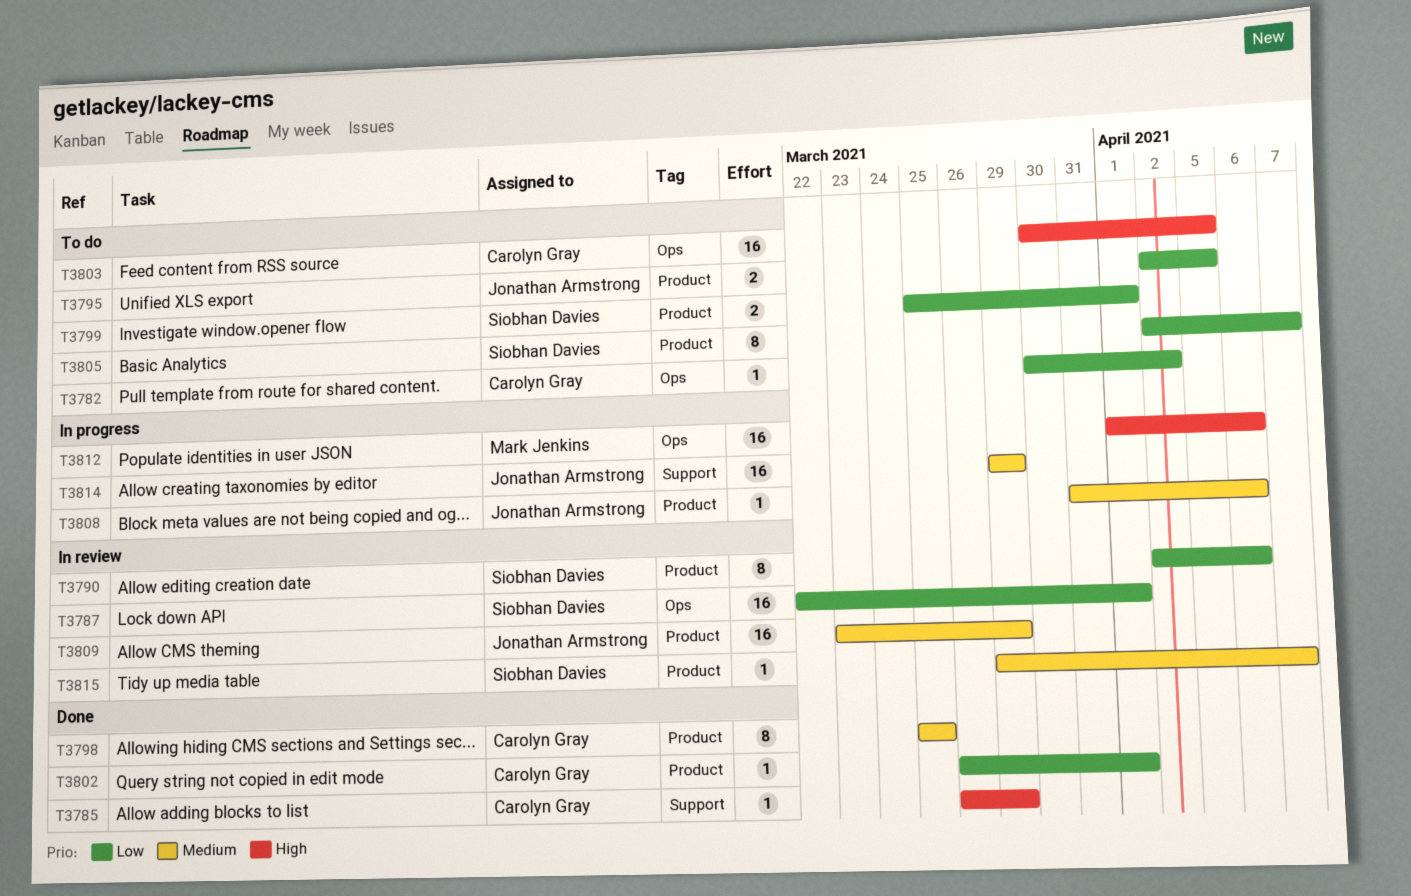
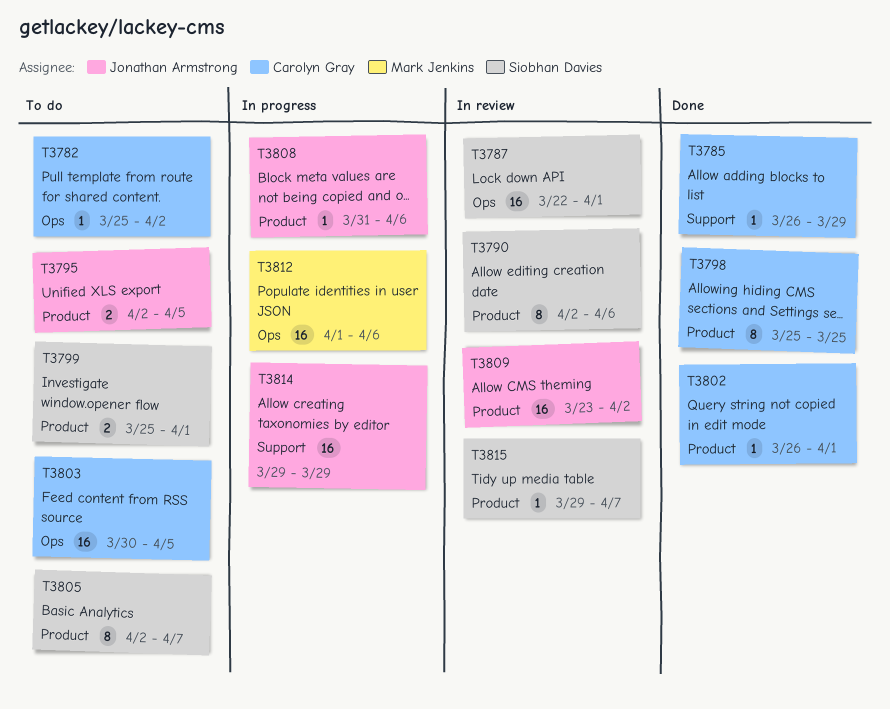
T3782, start: Mar 30 -> Mar 25
T3809, due: Mar 29 -> Apr 2

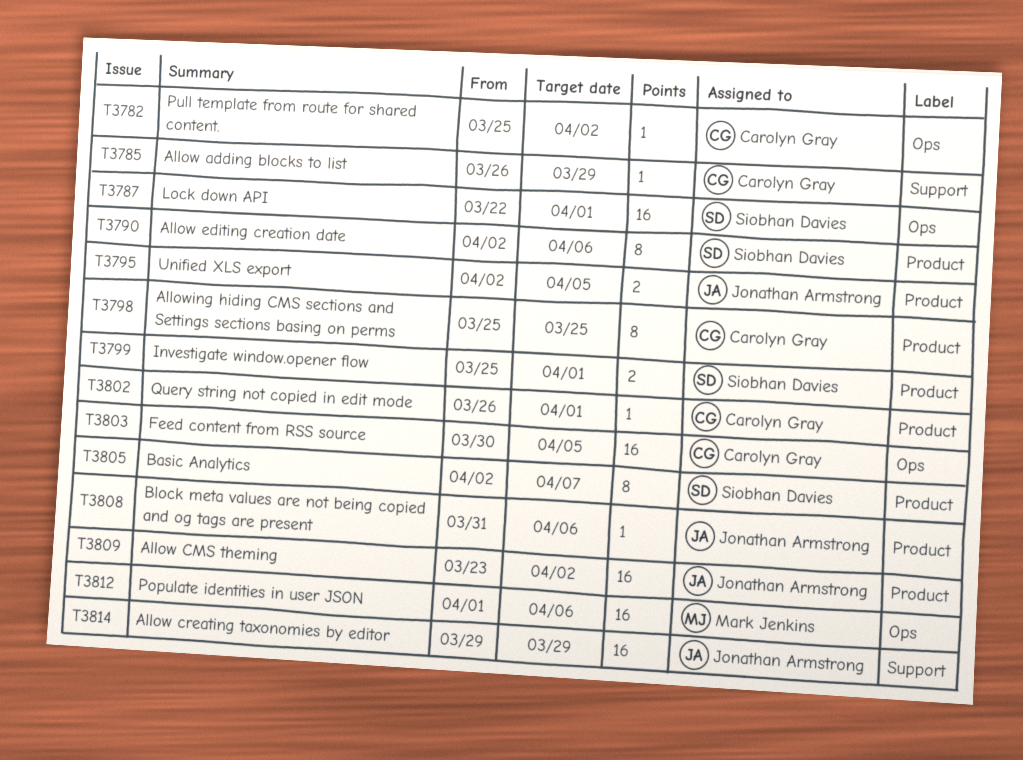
T3815: present -> none

